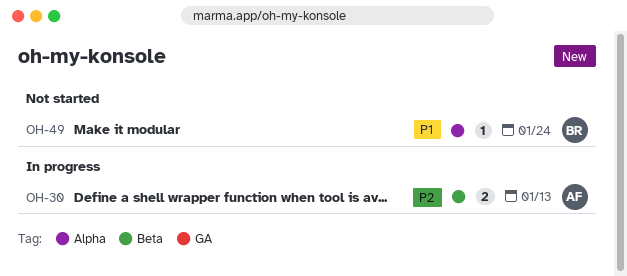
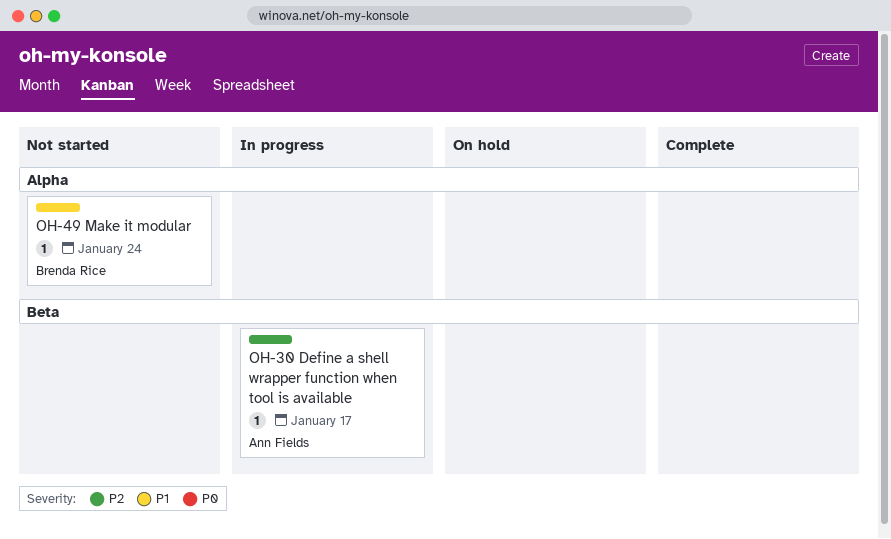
OH-30, estimate: 2 -> 1
OH-30, due: Jan 13 -> Jan 17

